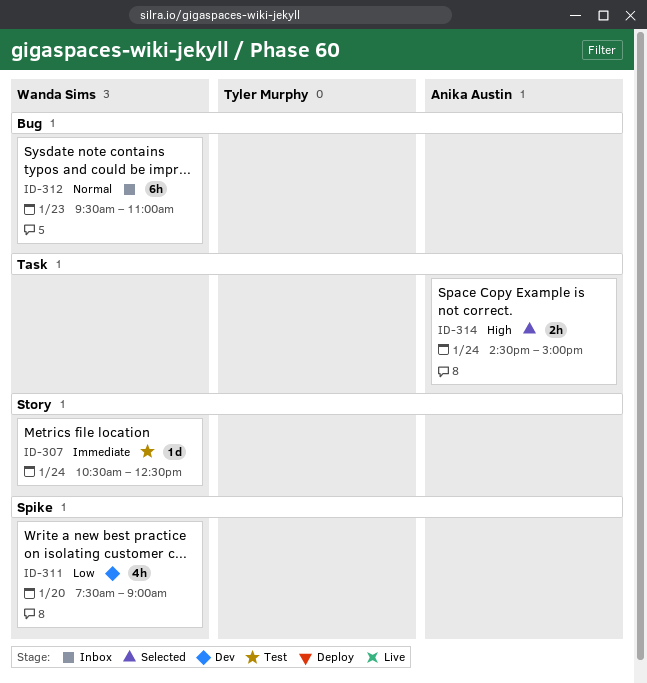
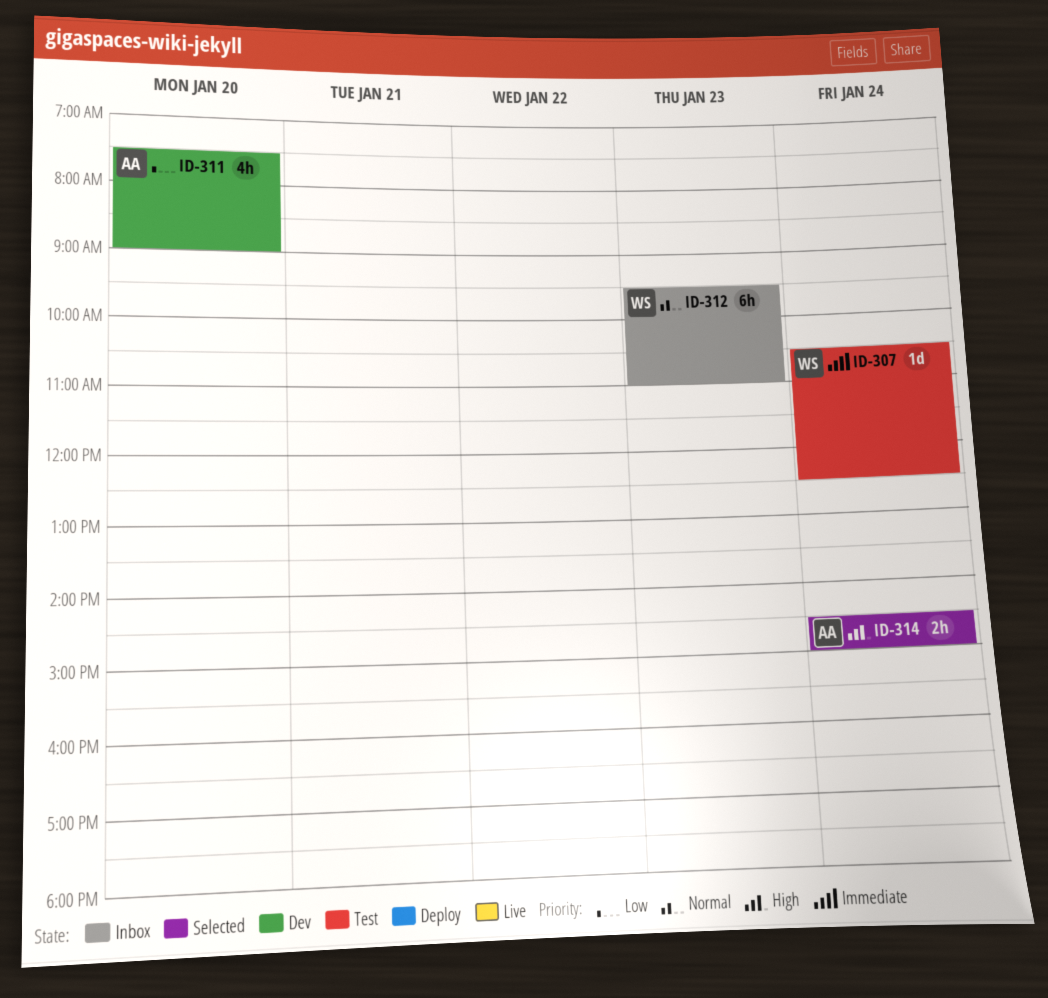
ID-311, owner: Wanda Sims -> Anika Austin

